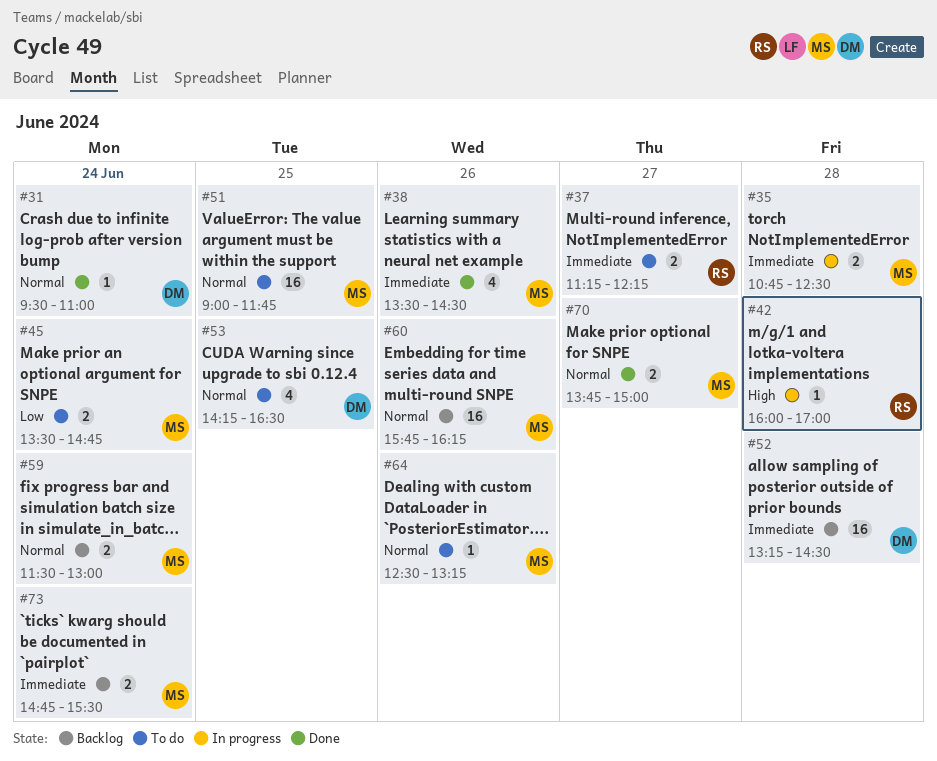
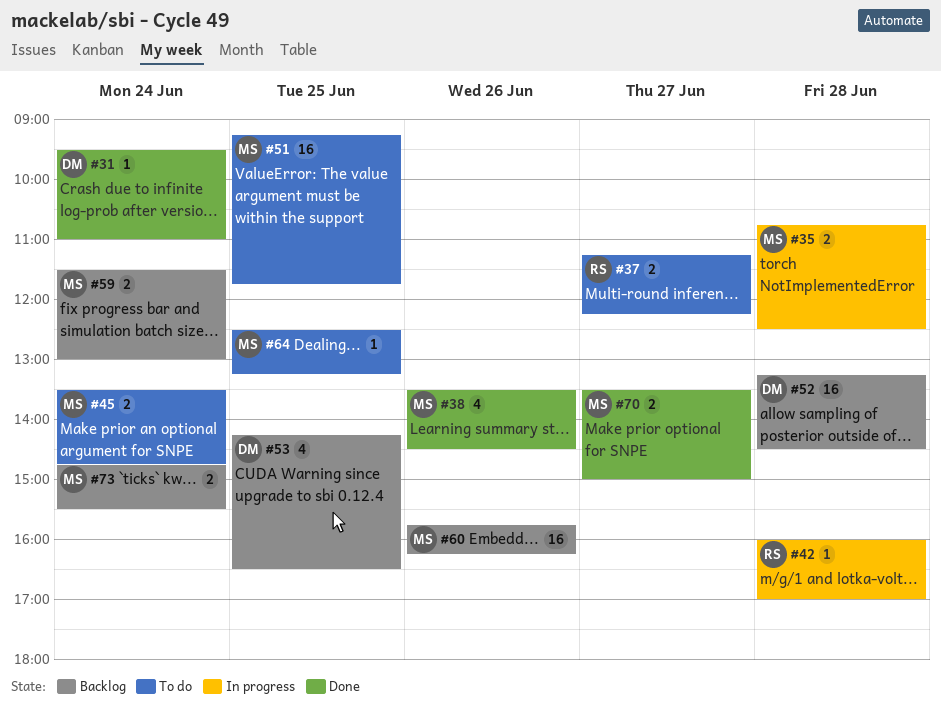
#51, begins: 09:00 -> 09:15
#53, status: To do -> Backlog
#64, day: Jun 26 -> Jun 25
#70, begins: 13:45 -> 13:30

